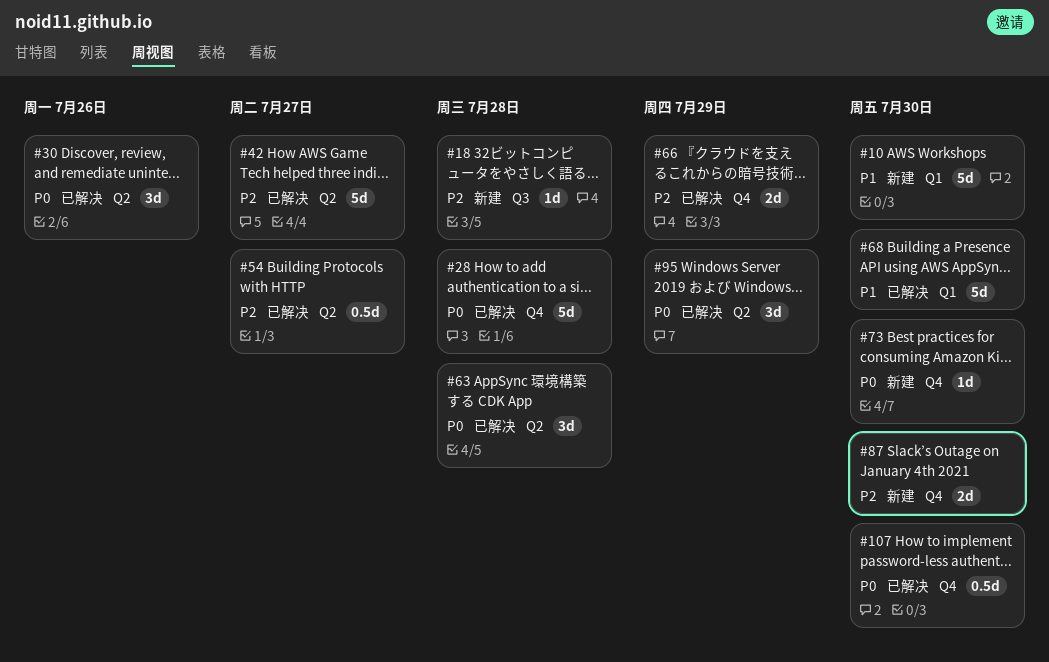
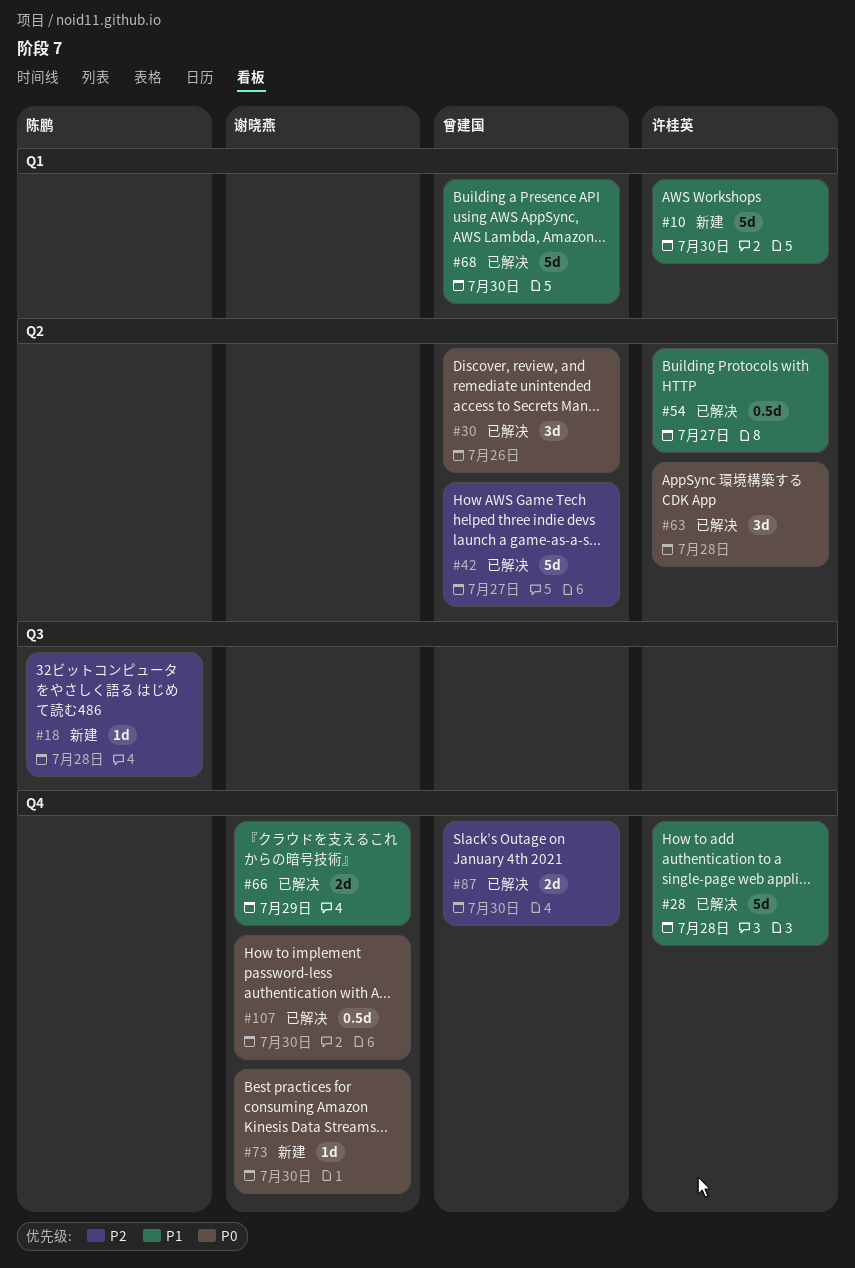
#28, priority: P0 -> P1
#54, priority: P2 -> P1
#66, priority: P2 -> P1
#87, status: 新建 -> 已解决
#95: present -> none

